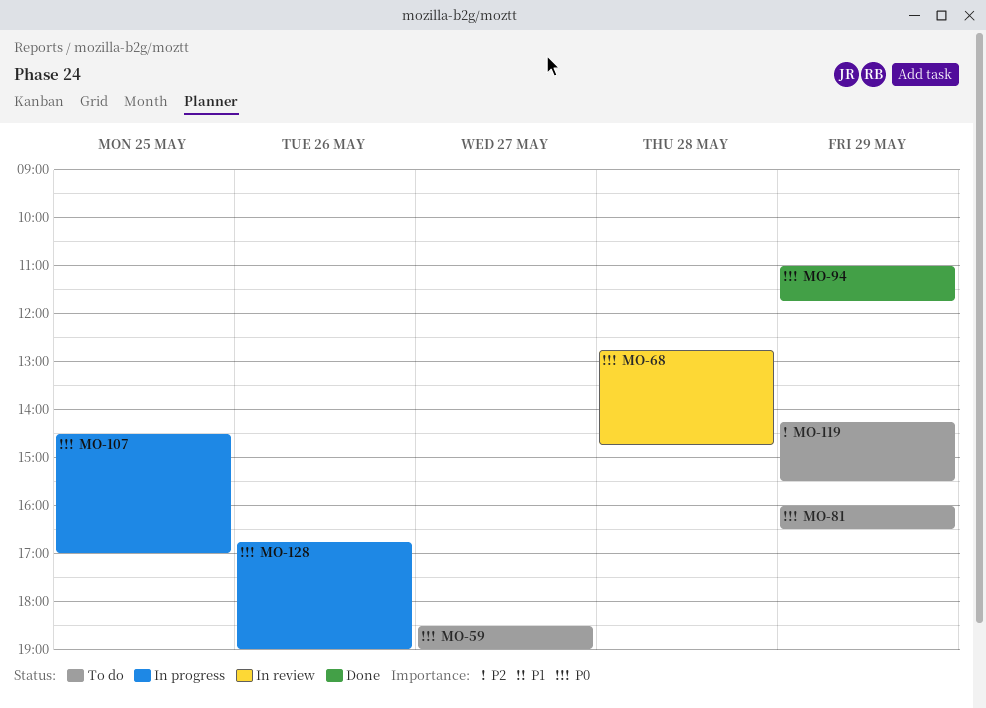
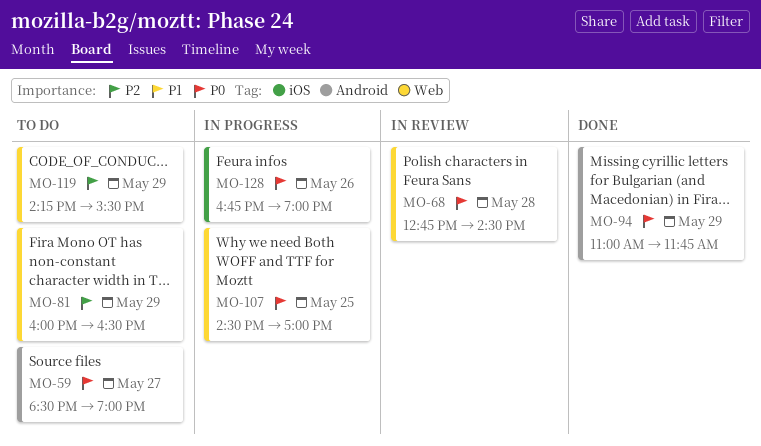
MO-68, ends: 14:45 -> 14:30
MO-81, priority: P0 -> P2

